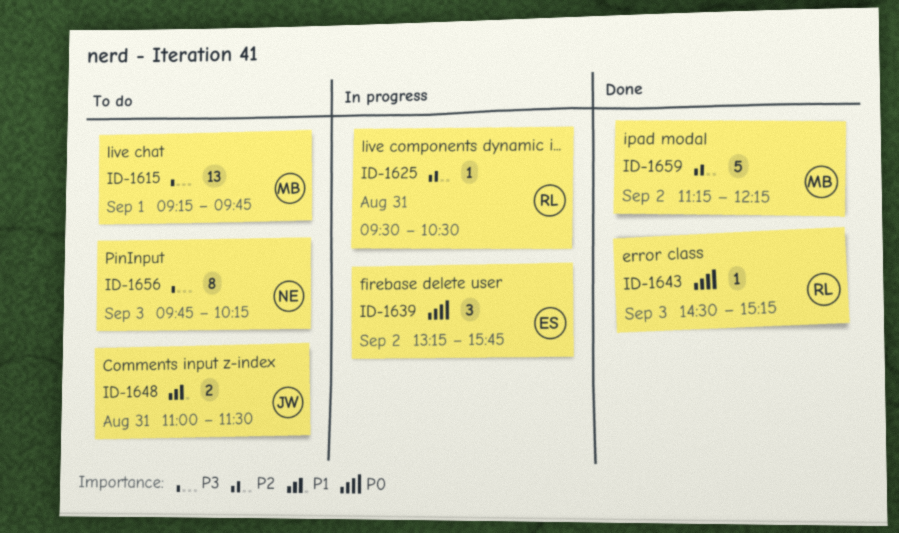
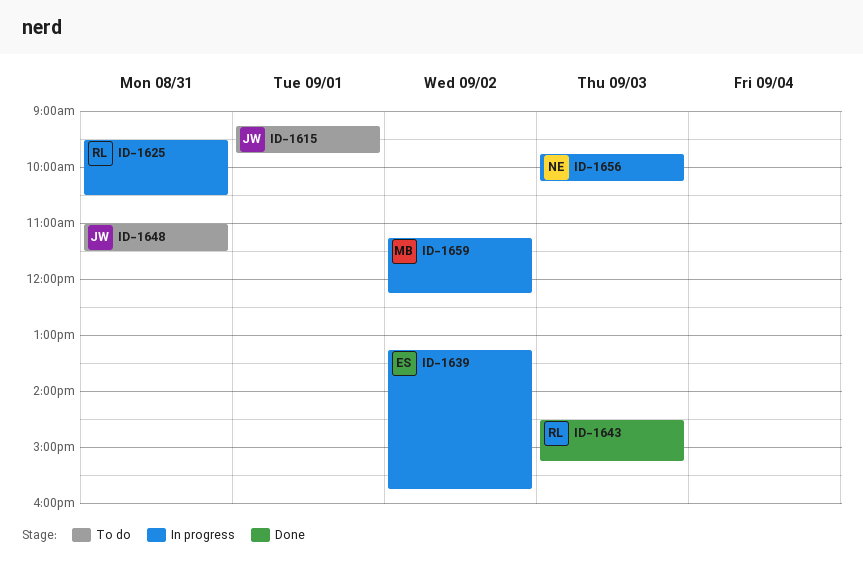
ID-1615, owner: MB -> JW
ID-1656, status: To do -> In progress
ID-1659, status: Done -> In progress

